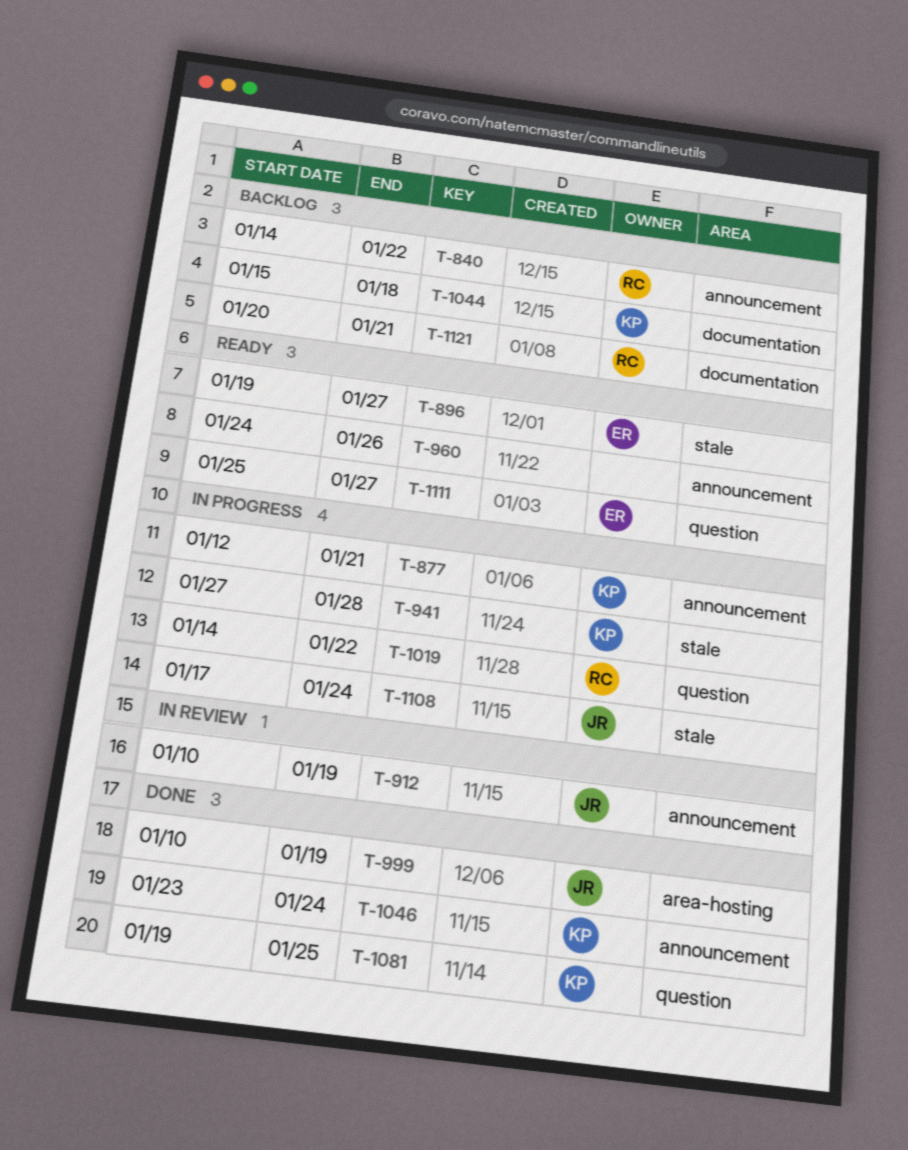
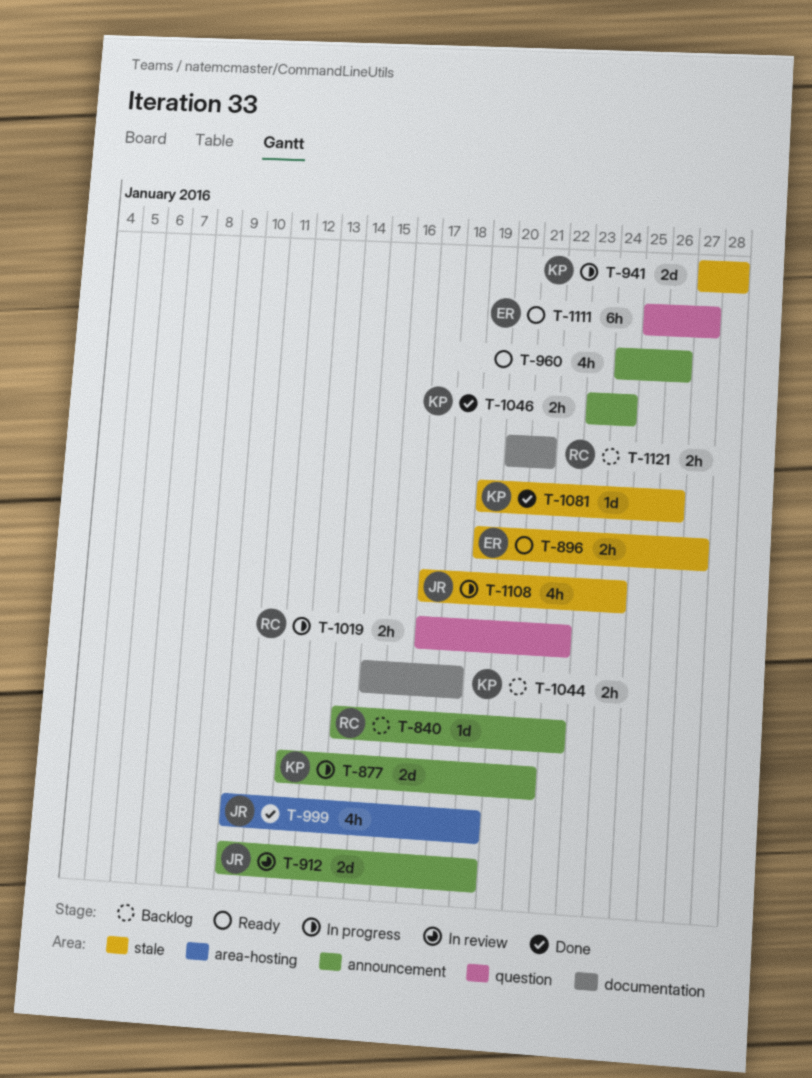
T-1019, start: Jan 14 -> Jan 17
T-1081, label: question -> stale
T-1081, due: Jan 25 -> Jan 26

